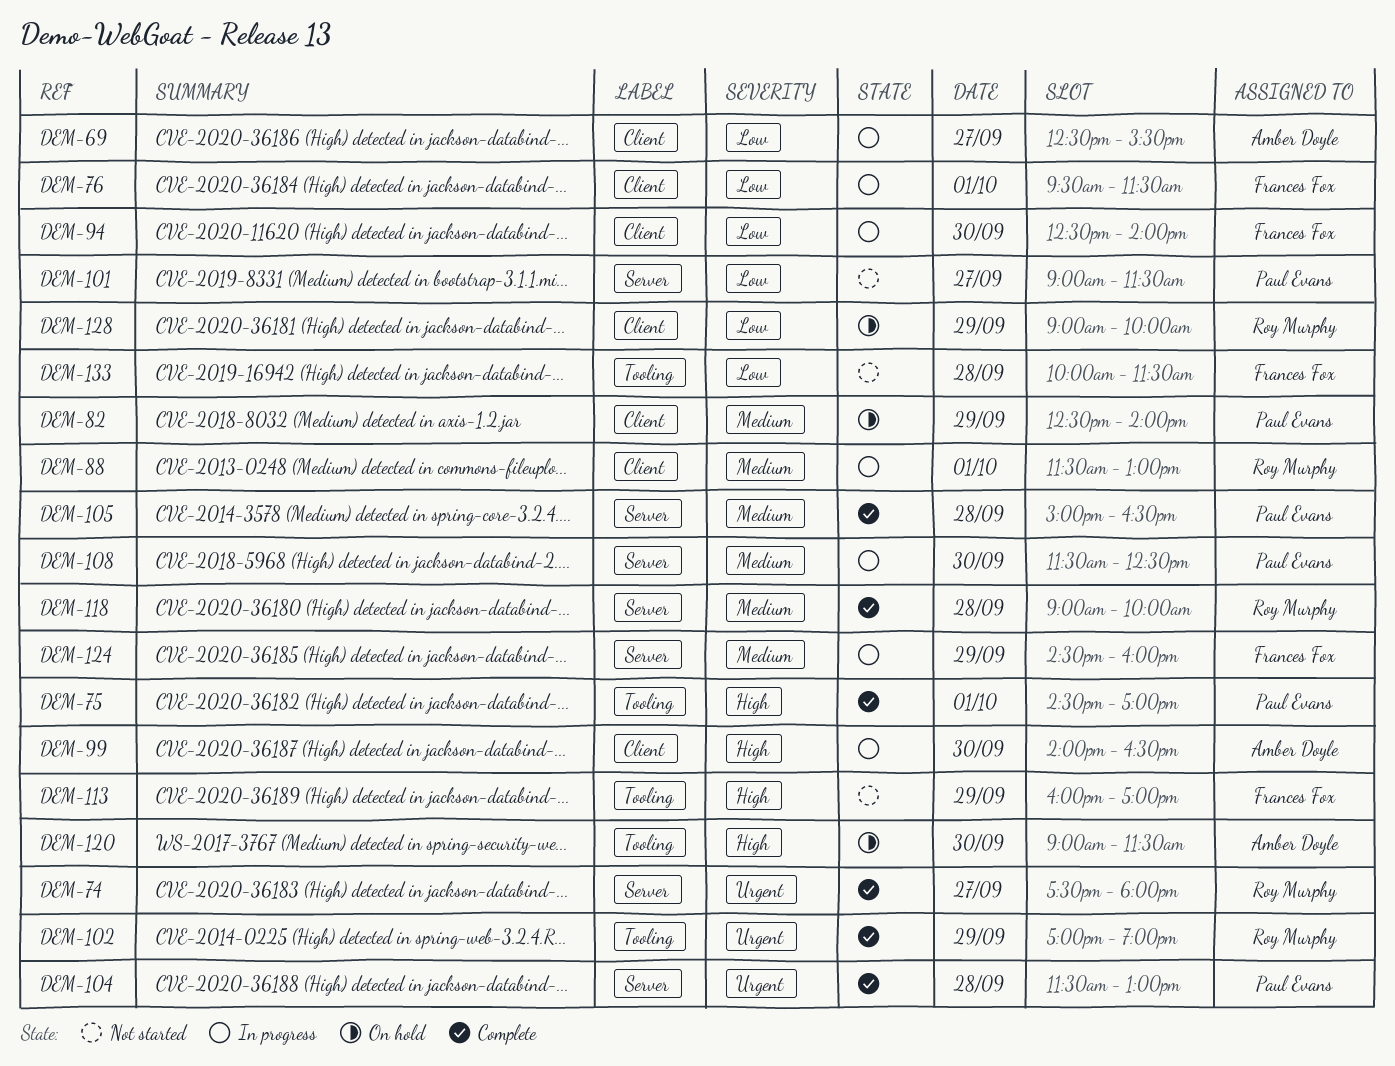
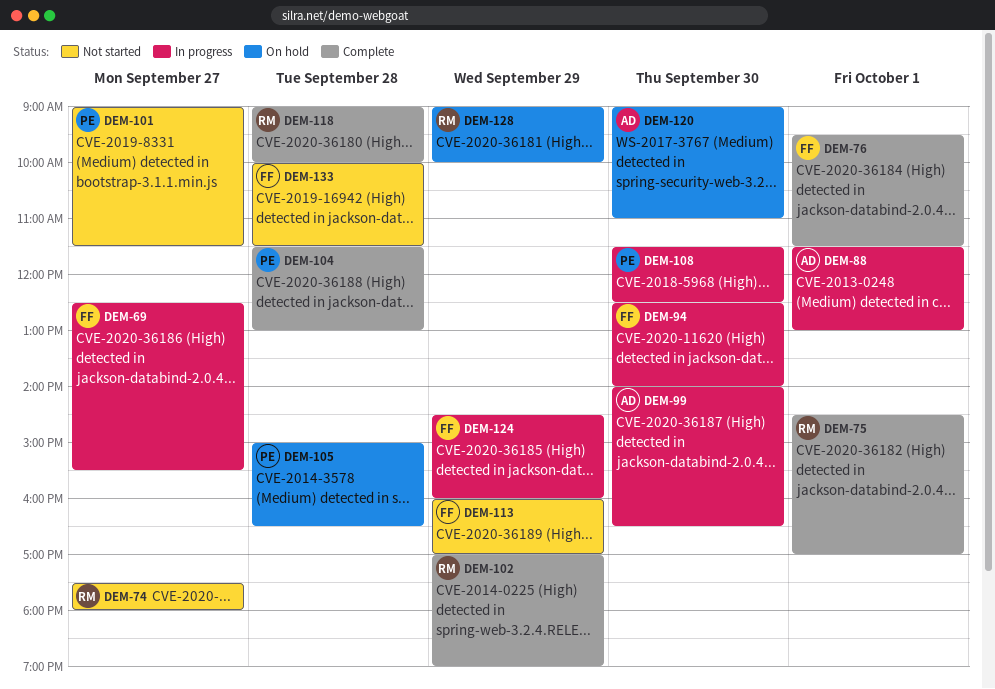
DEM-69, owner: Amber Doyle -> Frances Fox
DEM-74, status: Complete -> Not started
DEM-75, owner: Paul Evans -> Roy Murphy
DEM-76, status: In progress -> Complete
DEM-82: present -> none
DEM-88, owner: Roy Murphy -> Amber Doyle
DEM-105, status: Complete -> On hold
DEM-120, ends: 11:30 -> 11:00

